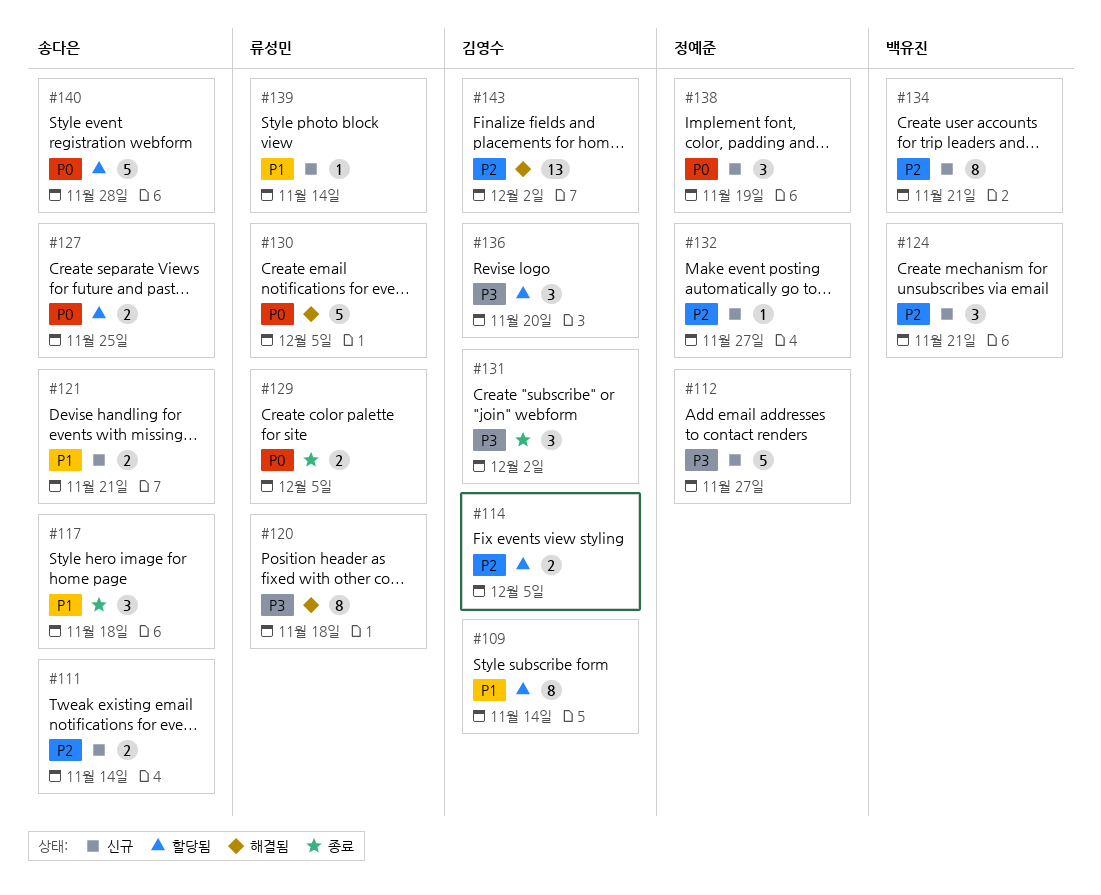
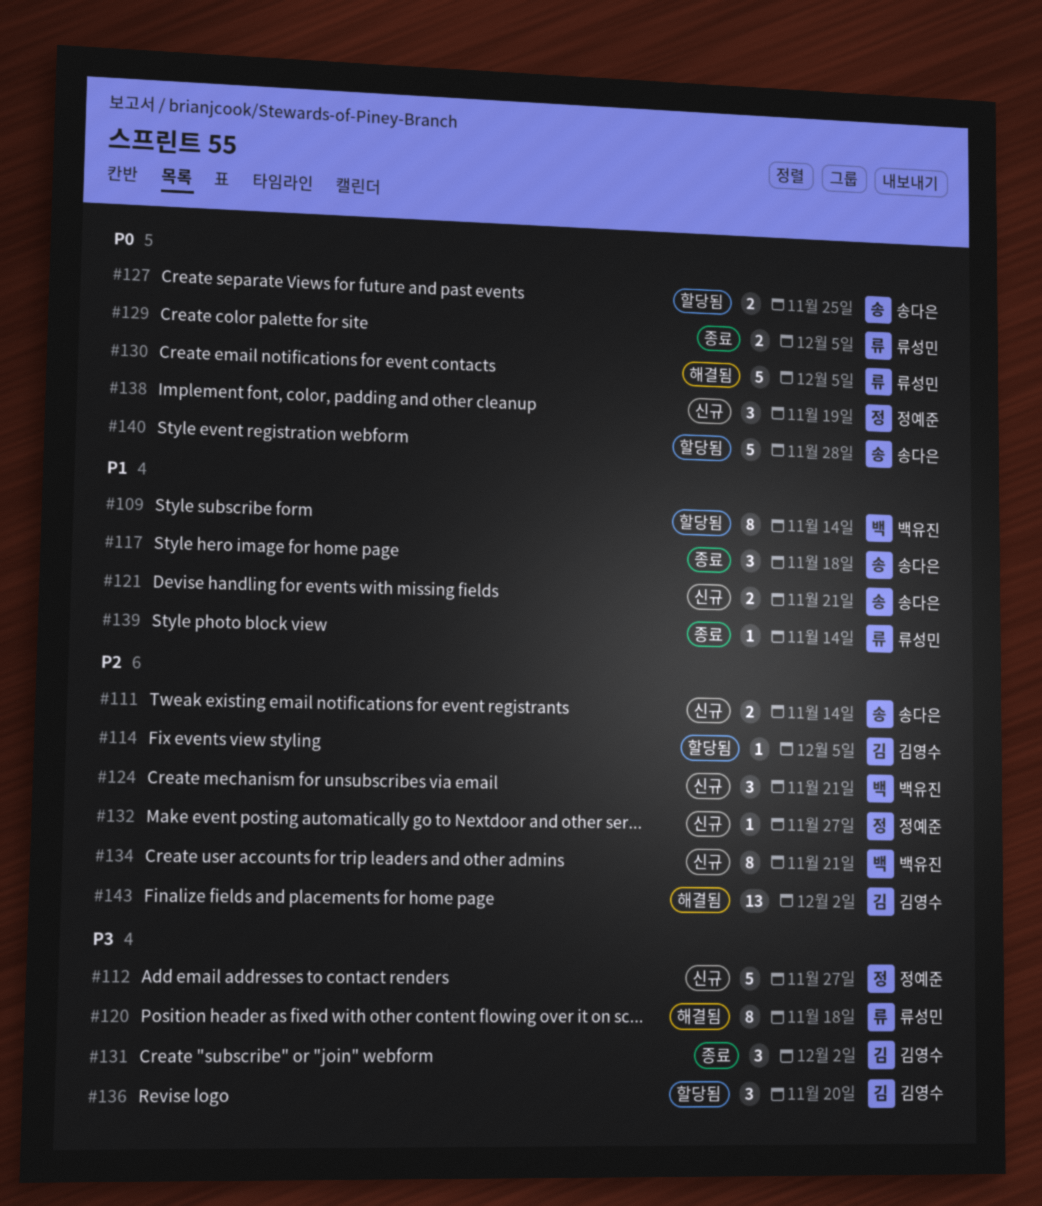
#109, owner: 김영수 -> 백유진
#114, estimate: 2 -> 1
#139, status: 신규 -> 종료

